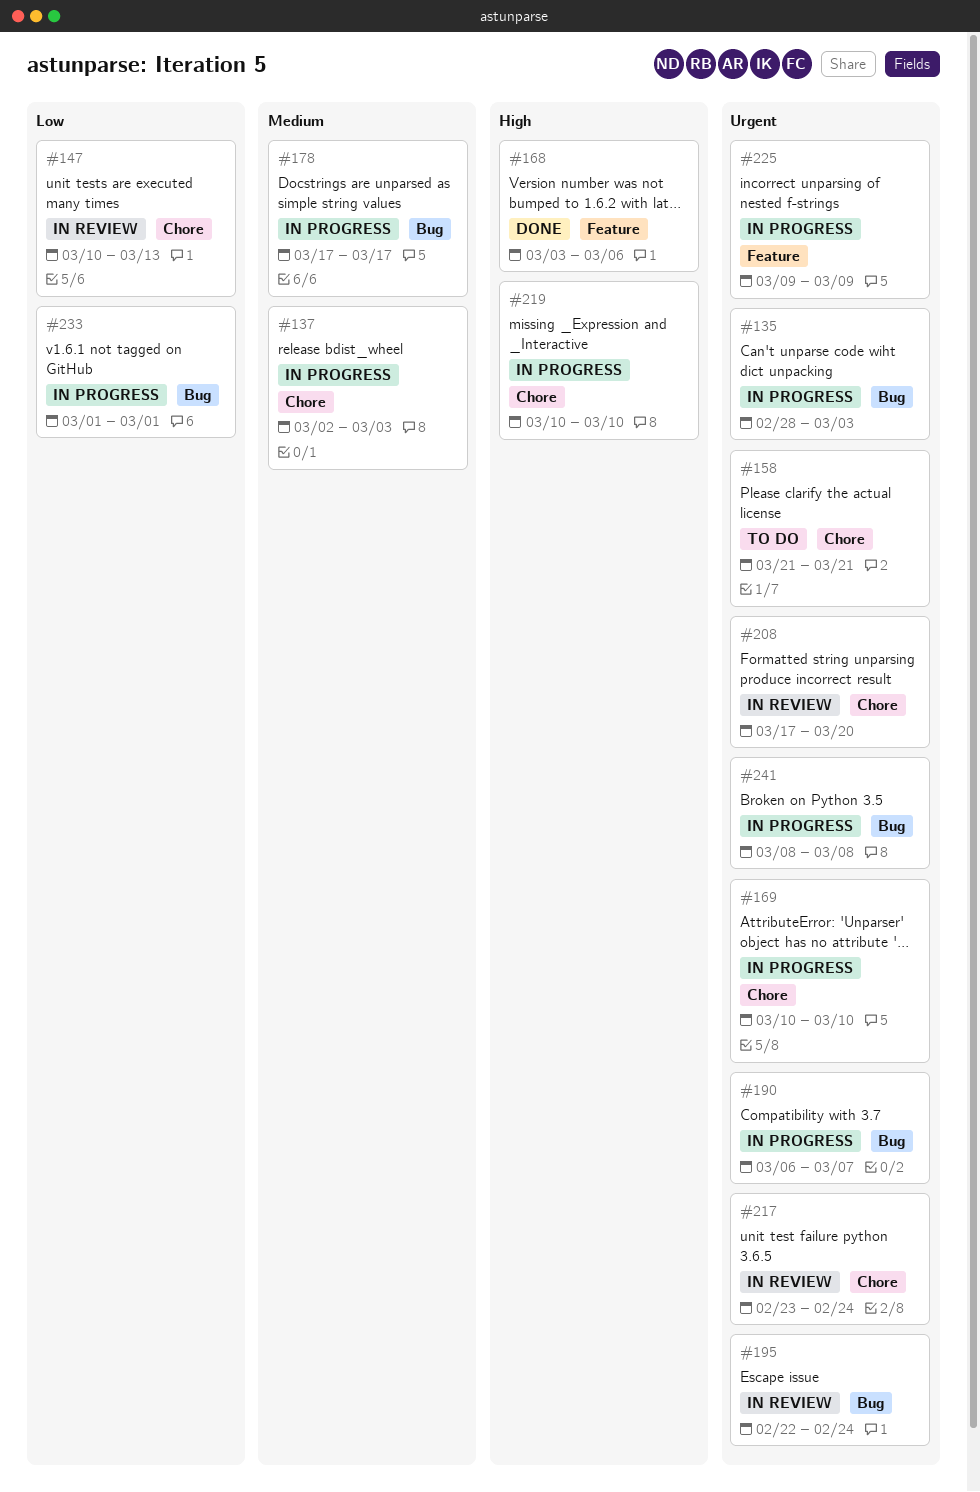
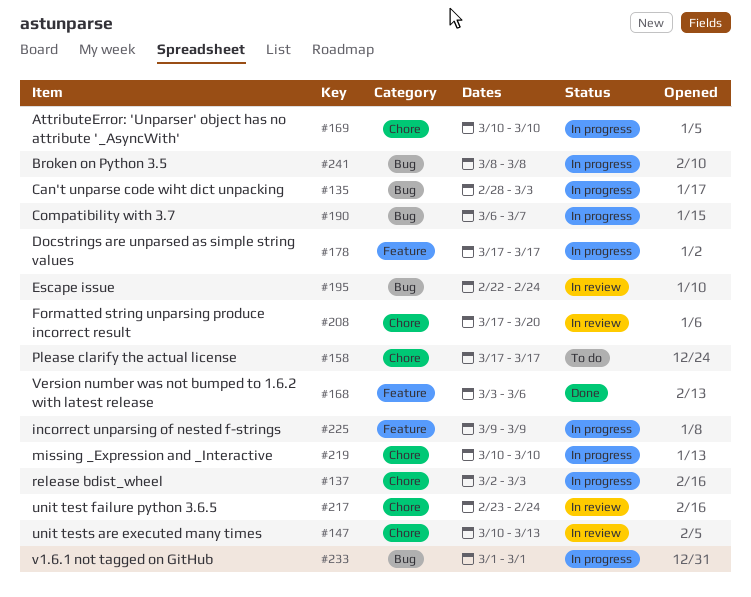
#158, start: Mar 21 -> Mar 17
#158, due: Mar 21 -> Mar 17
#178, label: Bug -> Feature

